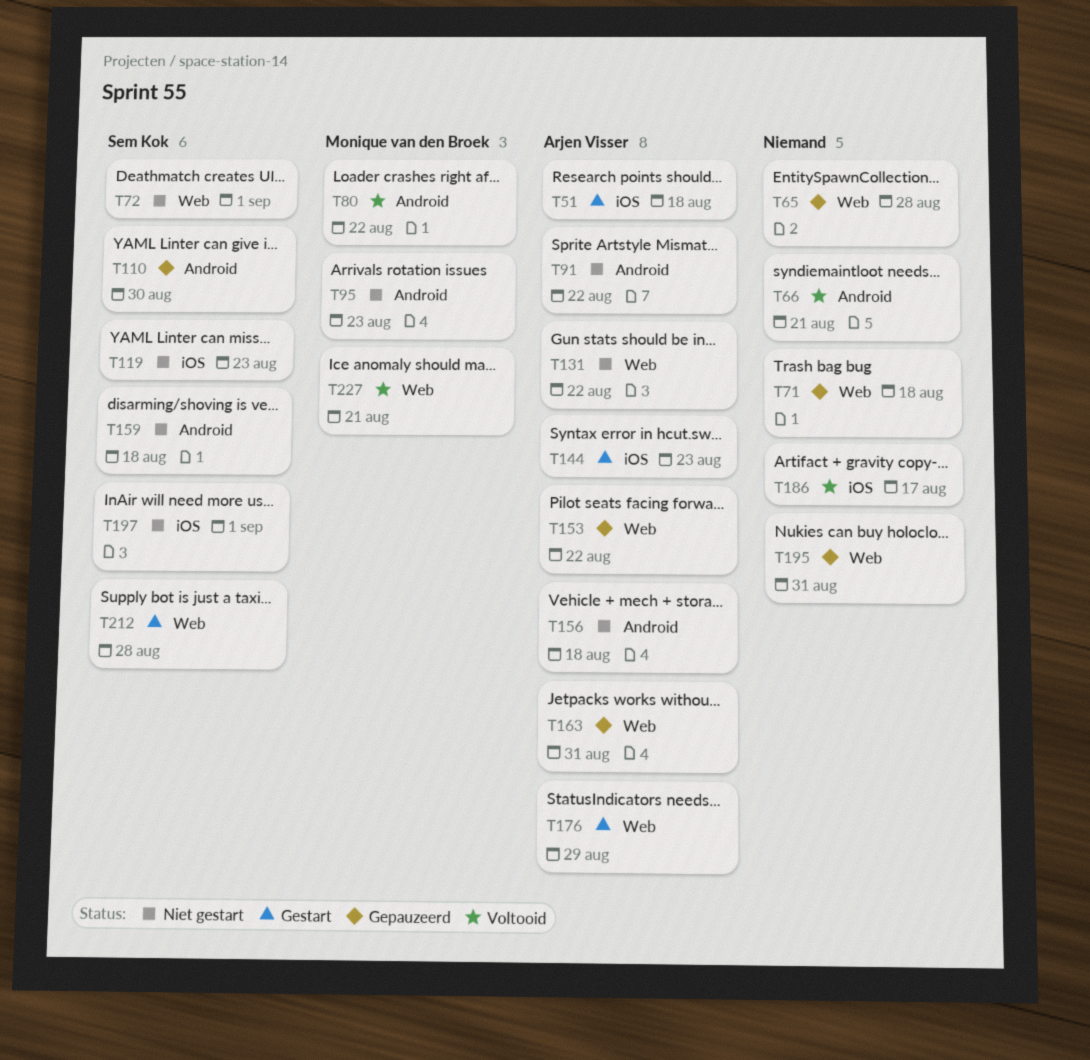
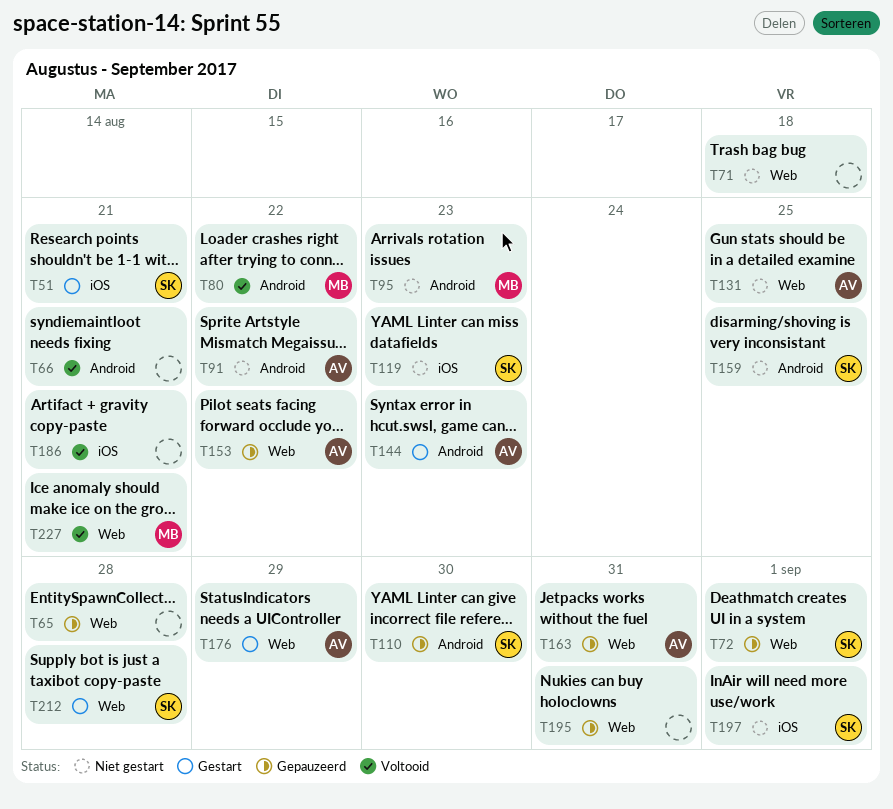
T51, owner: Arjen Visser -> Sem Kok
T51, due: Aug 18 -> Aug 21
T71, status: Gepauzeerd -> Niet gestart
T72, status: Niet gestart -> Gepauzeerd
T131, due: Aug 22 -> Aug 25
T144, label: iOS -> Android
T156: present -> none
T159, due: Aug 18 -> Aug 25
T186, due: Aug 17 -> Aug 21

